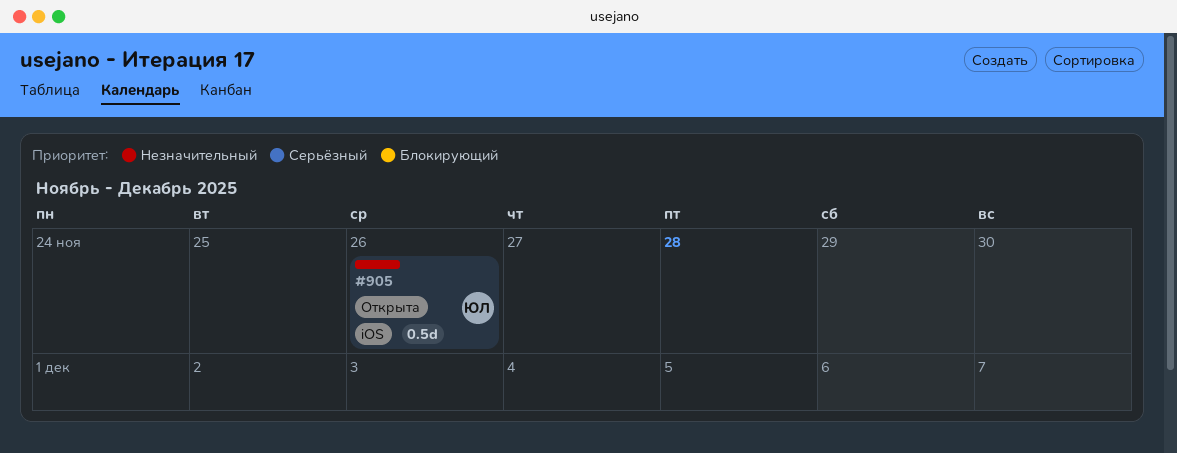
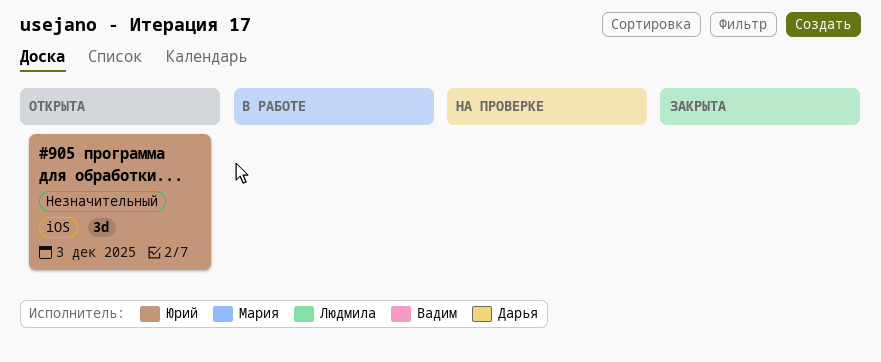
#905, estimate: 0.5d -> 3d
#905, due: Nov 26 -> Dec 3

